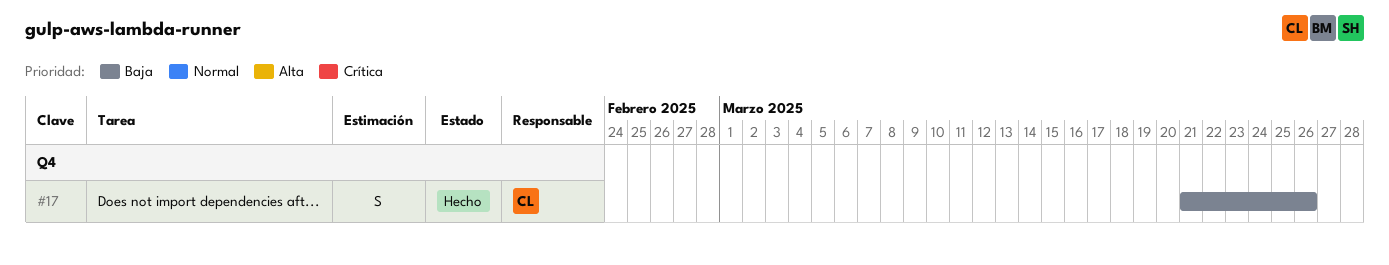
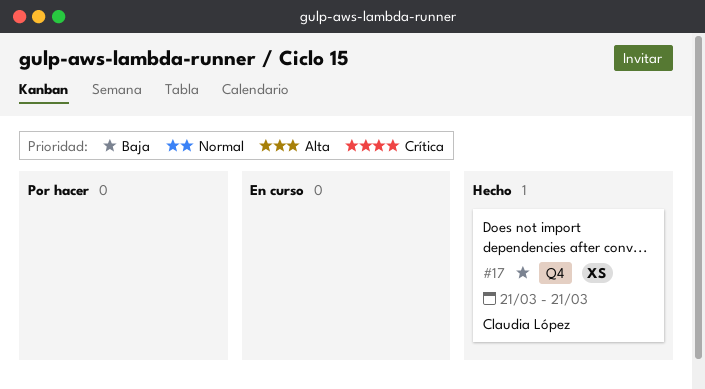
#17, estimate: S -> XS
#17, due: Mar 26 -> Mar 21

